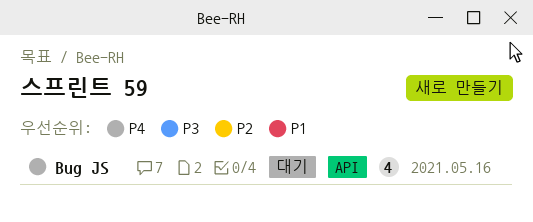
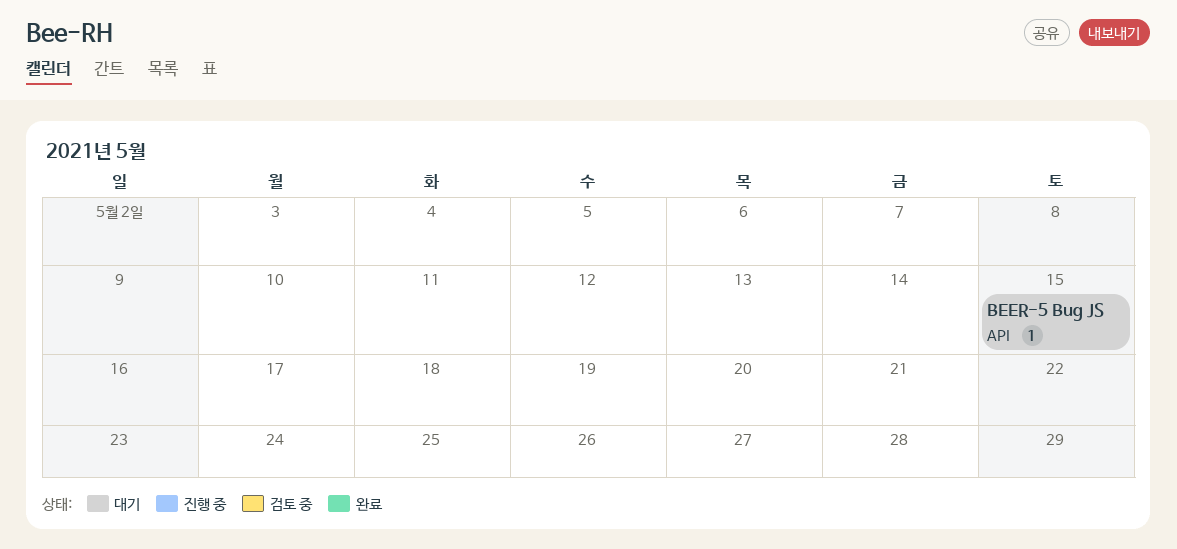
Bug JS, estimate: 4 -> 1
Bug JS, due: May 16 -> May 15

